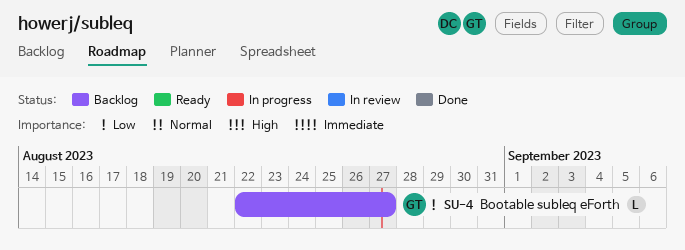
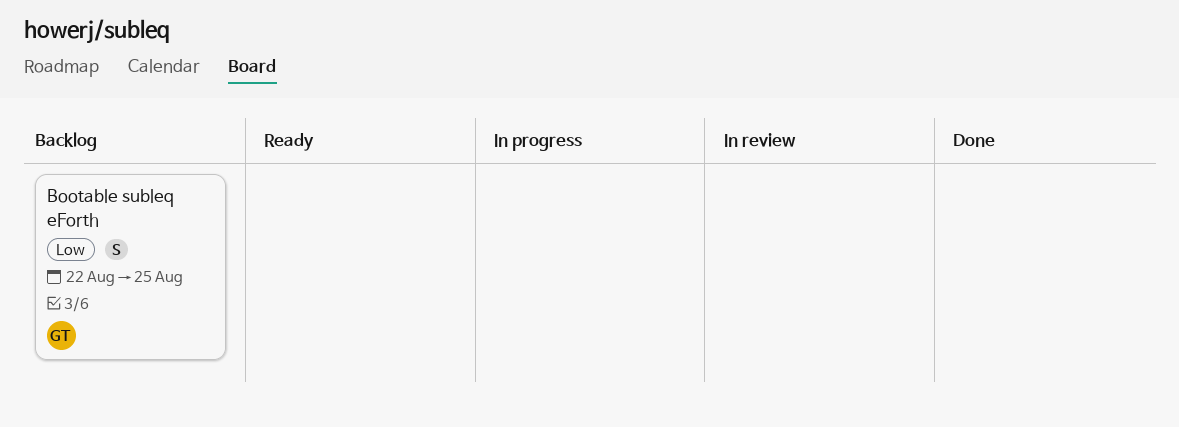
Bootable subleq eForth, estimate: L -> S
Bootable subleq eForth, due: Aug 27 -> Aug 25

